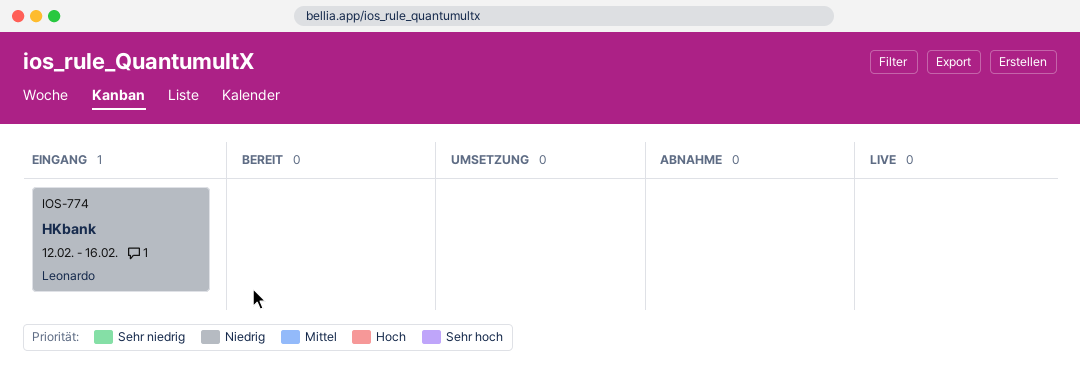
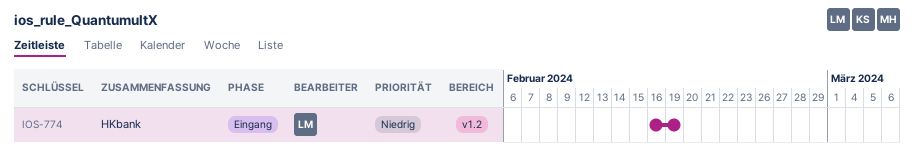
IOS-774, start: Feb 12 -> Feb 16
IOS-774, due: Feb 16 -> Feb 19

